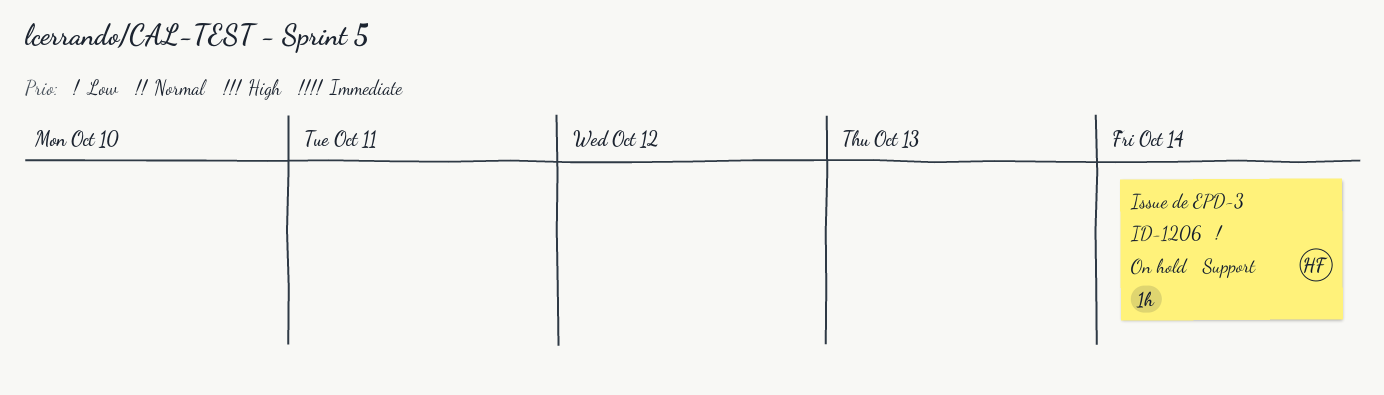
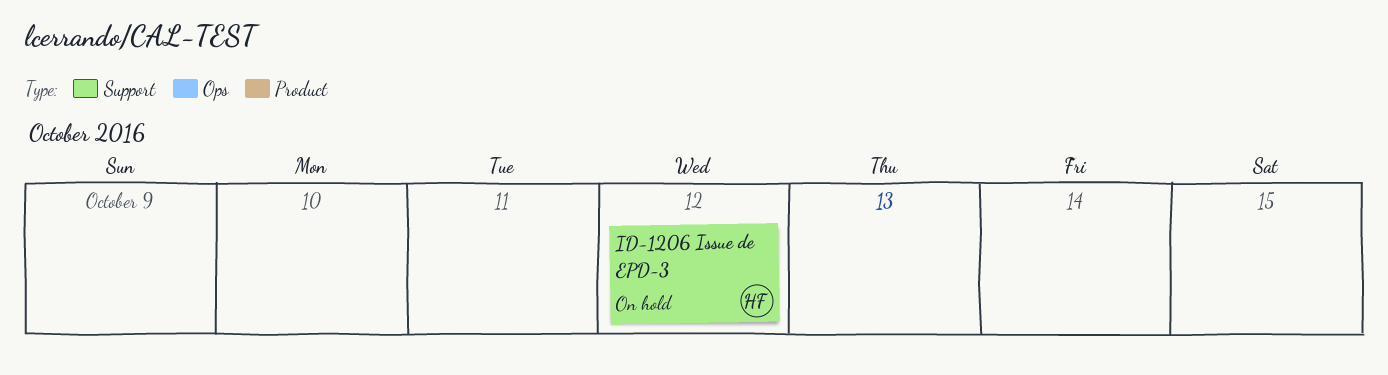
ID-1206, due: Oct 14 -> Oct 12

